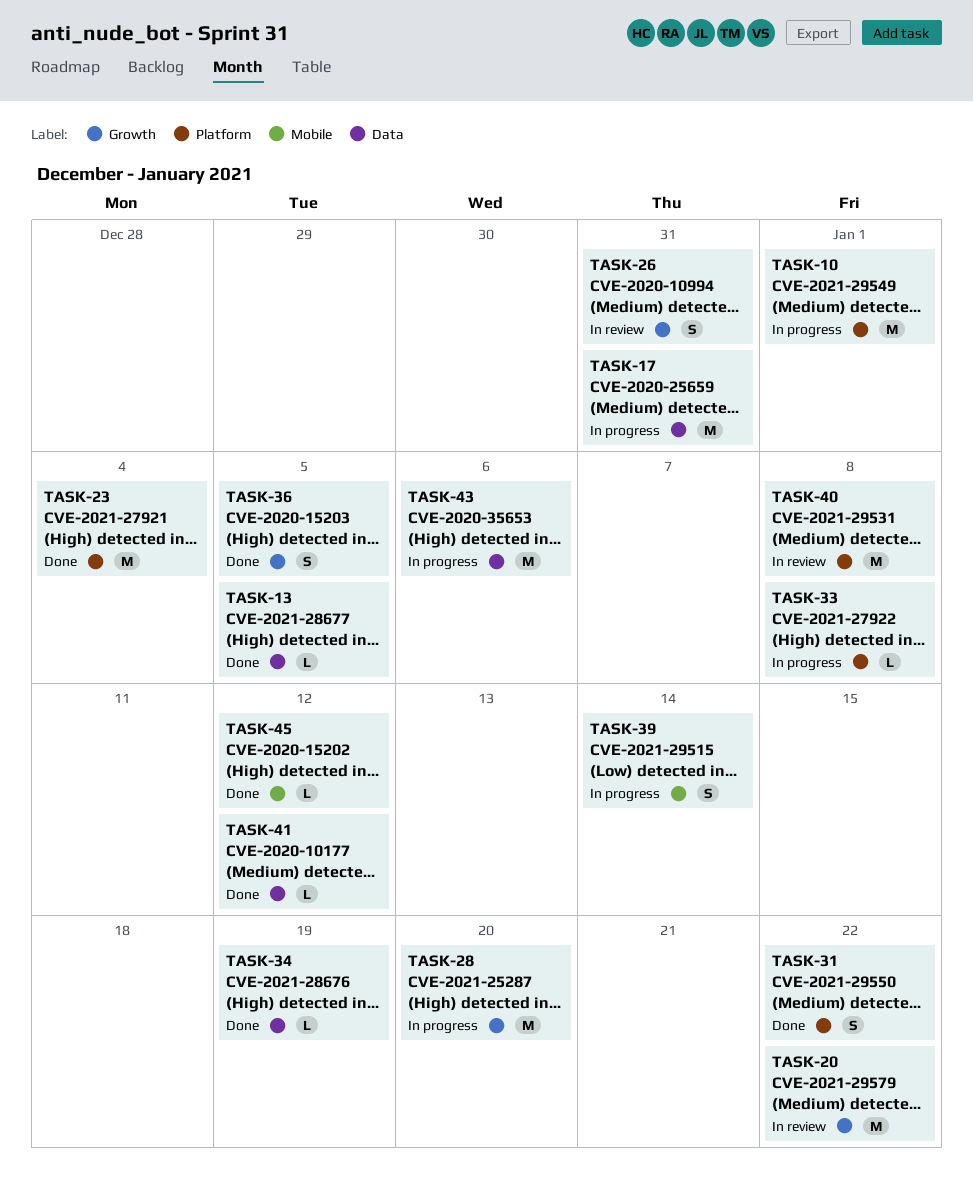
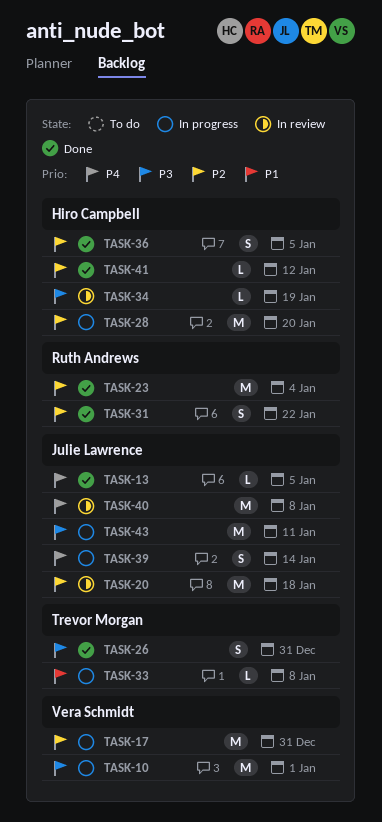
TASK-20, due: Jan 22 -> Jan 18
TASK-26, status: In review -> Done
TASK-34, status: Done -> In review
TASK-43, due: Jan 6 -> Jan 11
TASK-45: present -> none

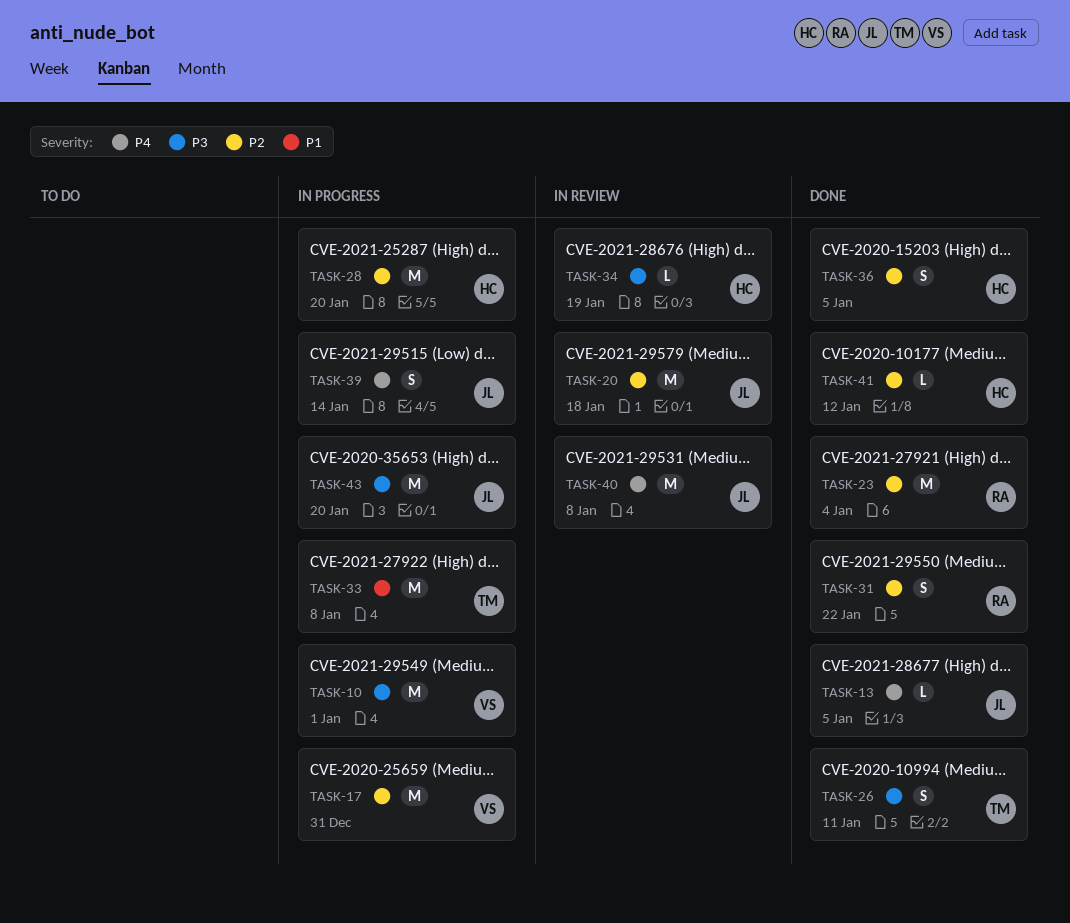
TASK-26, due: Dec 31 -> Jan 11
TASK-33, estimate: L -> M
TASK-43, due: Jan 11 -> Jan 20

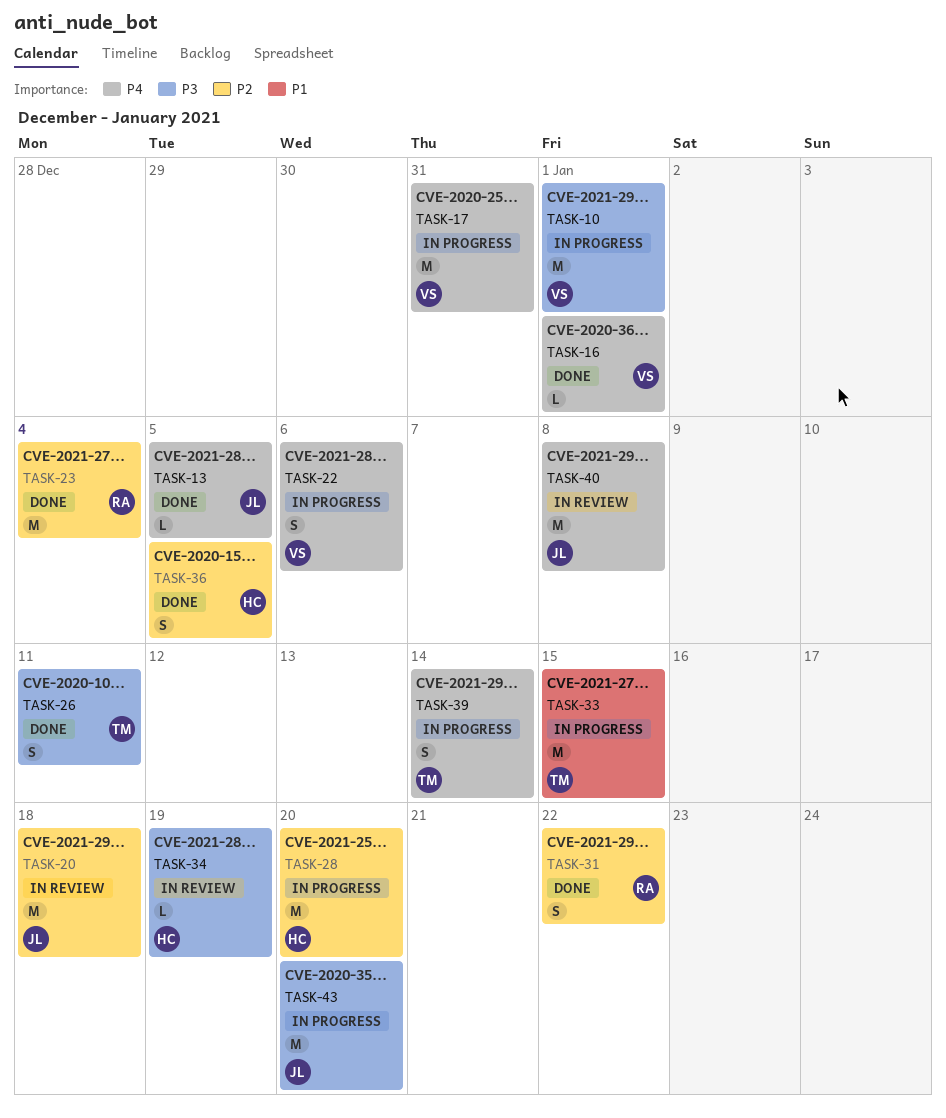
TASK-16: none -> present
TASK-17, priority: P2 -> P4
TASK-22: none -> present
TASK-33, due: Jan 8 -> Jan 15
TASK-39, owner: JL -> TM
TASK-41: present -> none

